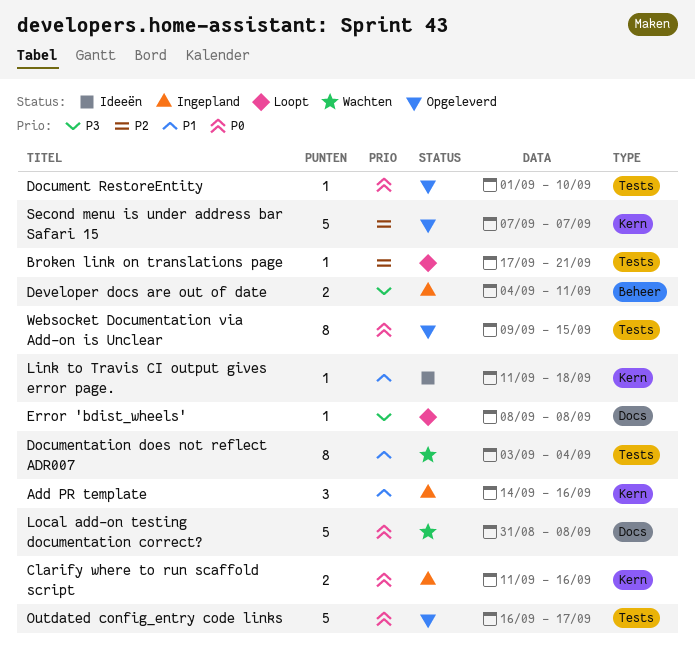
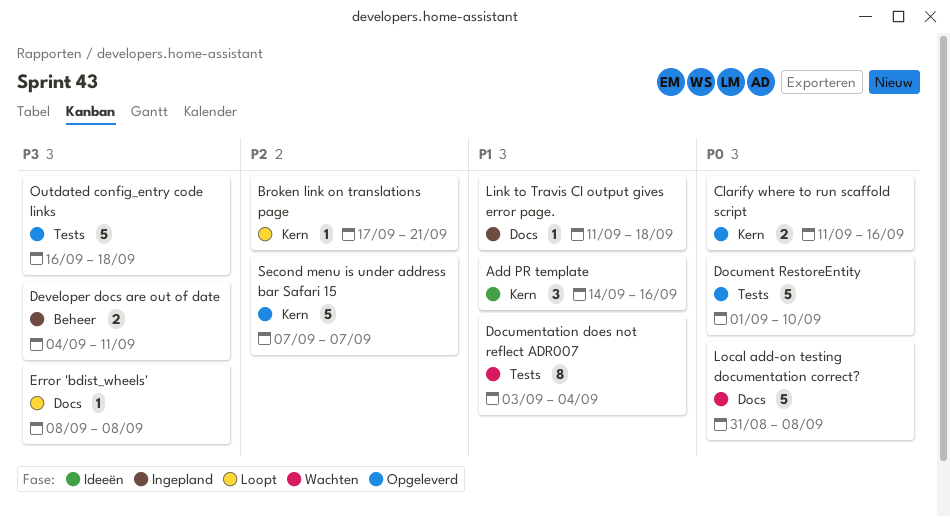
Add PR template, status: Ingepland -> Ideeën
Broken link on translations page, label: Tests -> Kern
Clarify where to run scaffold script, status: Ingepland -> Opgeleverd
Document RestoreEntity, estimate: 1 -> 5
Link to Travis CI output gives error page., status: Ideeën -> Ingepland
Link to Travis CI output gives error page., label: Kern -> Docs
Outdated config_entry code links, priority: P0 -> P3
Outdated config_entry code links, due: Sep 17 -> Sep 18
Websocket Documentation via Add-on is Unclear: present -> none

